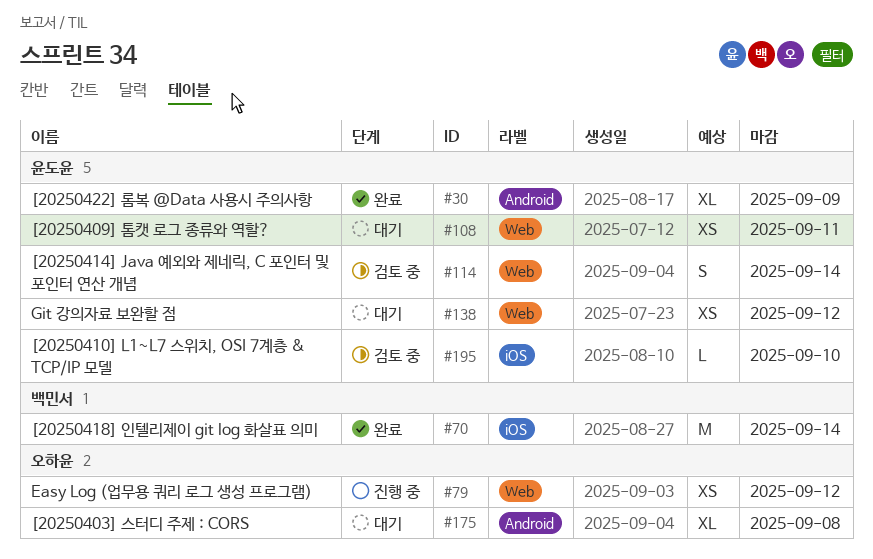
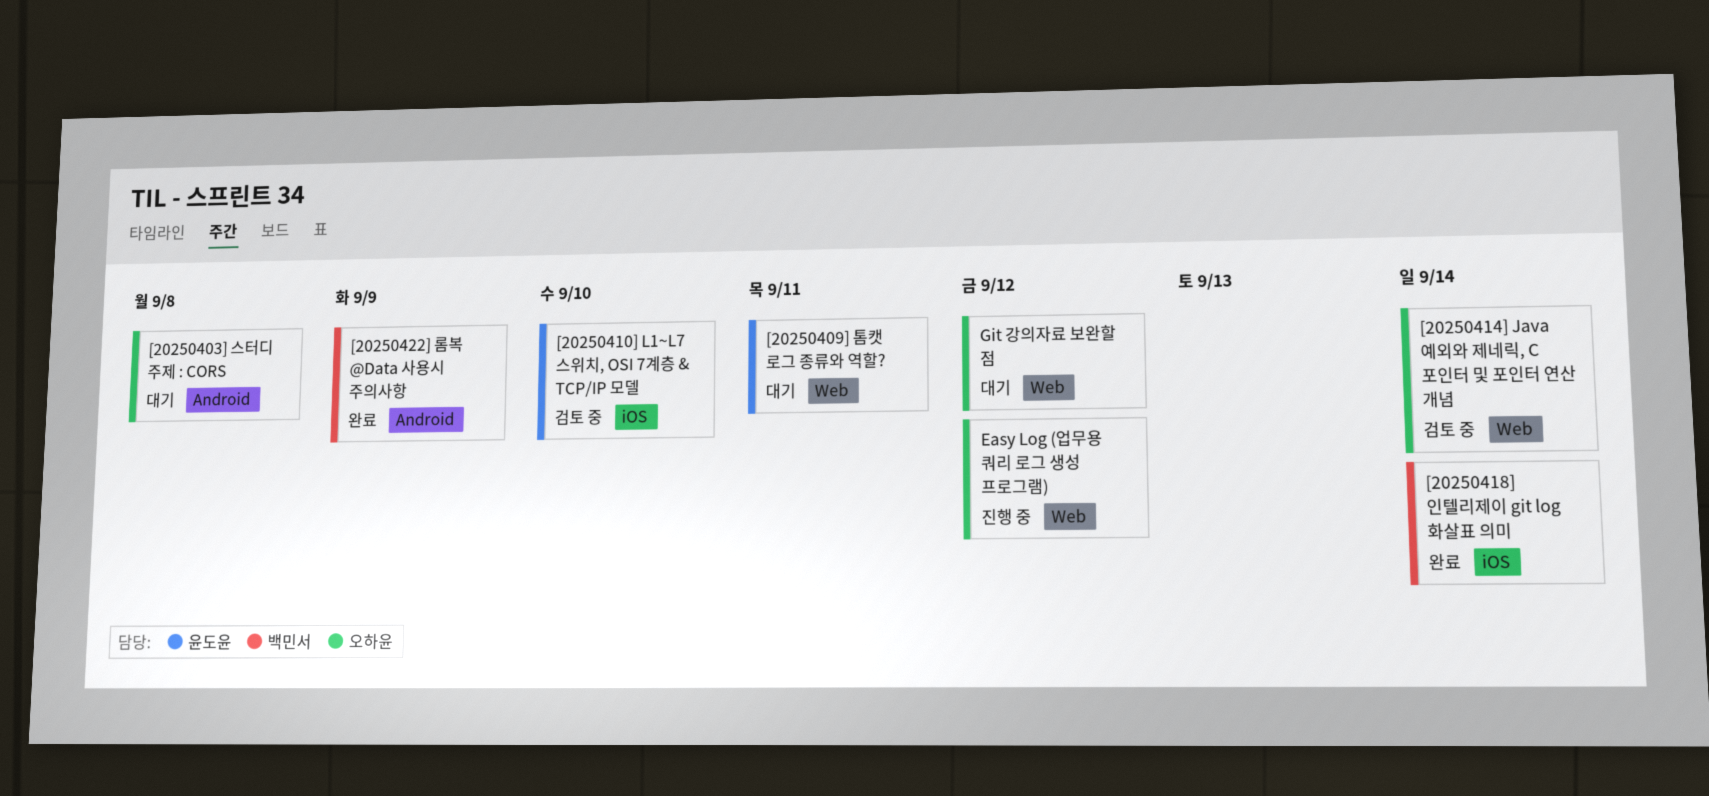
[20250414] Java 예외와 제네릭, C 포인터 및 포인터 연산 개념, owner: 윤도윤 -> 오하윤
[20250422] 롬복 @Data 사용시 주의사항, owner: 윤도윤 -> 백민서
Git 강의자료 보완할 점, owner: 윤도윤 -> 오하윤

